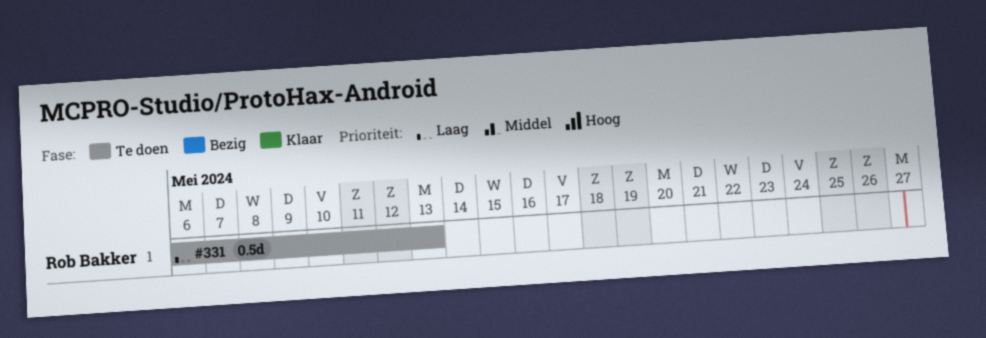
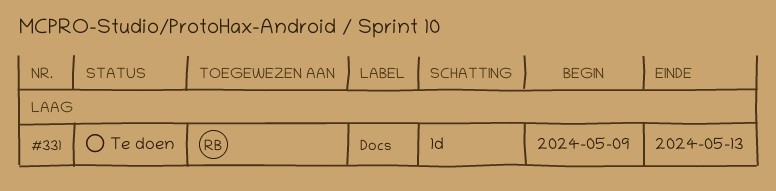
#331, estimate: 0.5d -> 1d
#331, start: May 6 -> May 9

